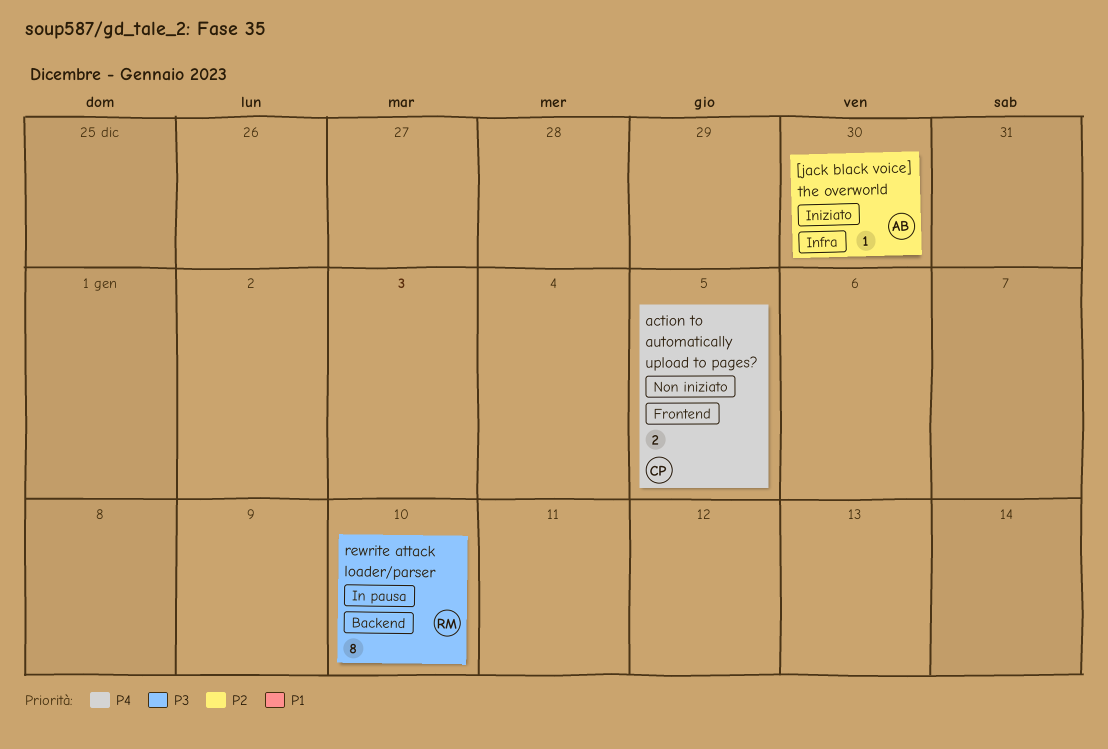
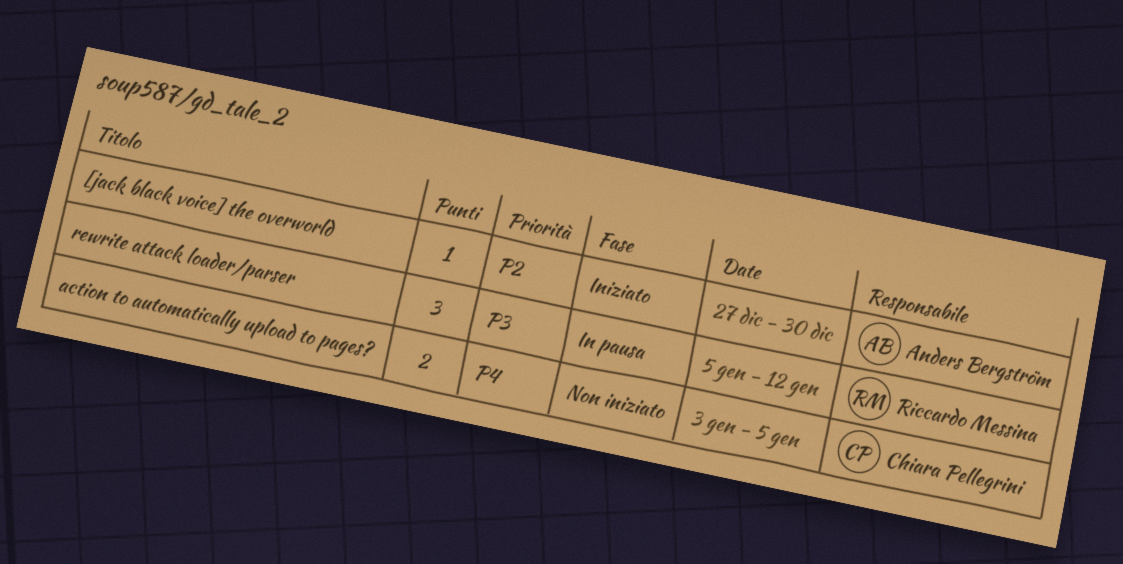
rewrite attack loader/parser, estimate: 8 -> 3
rewrite attack loader/parser, due: Jan 10 -> Jan 12

